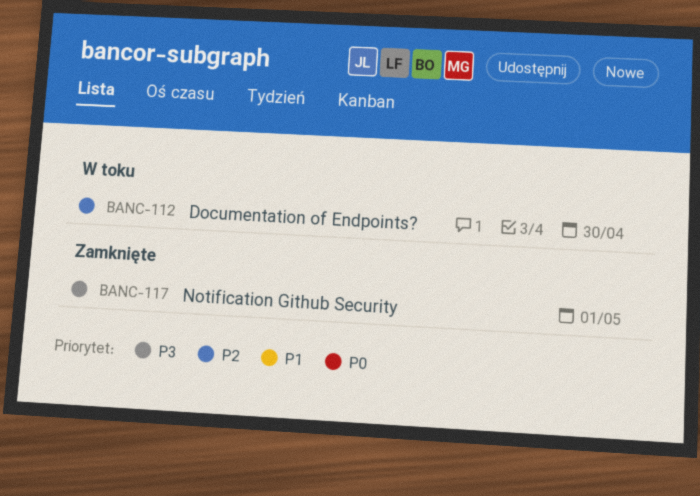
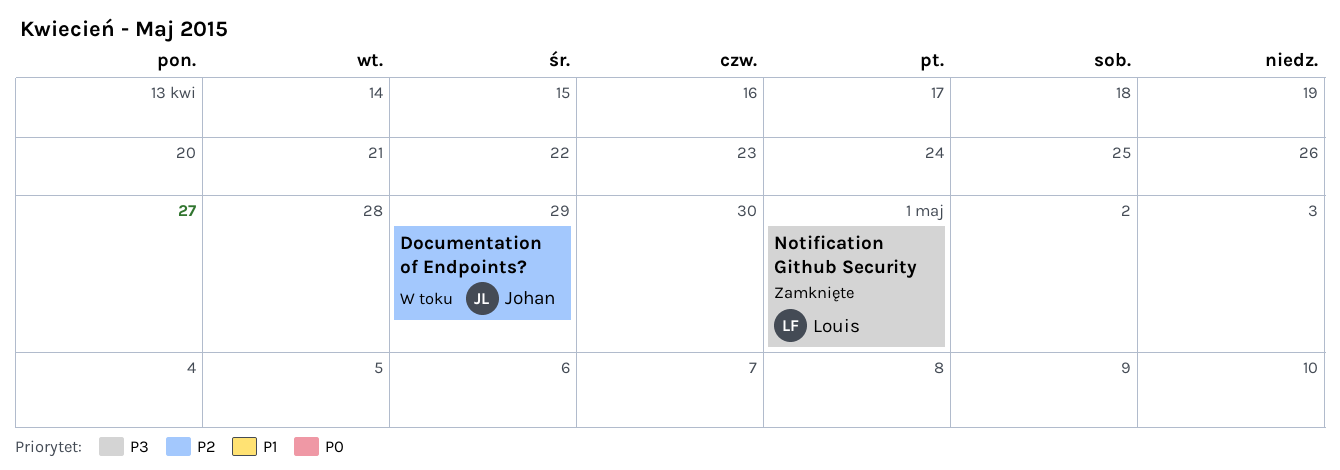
Documentation of Endpoints?, due: Apr 30 -> Apr 29

